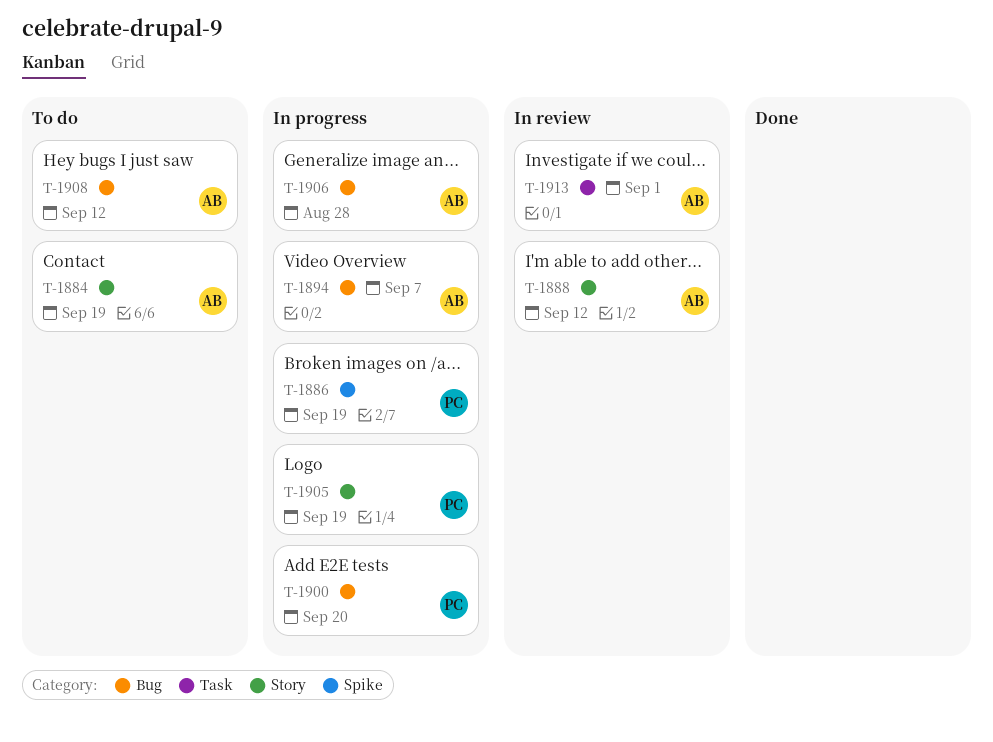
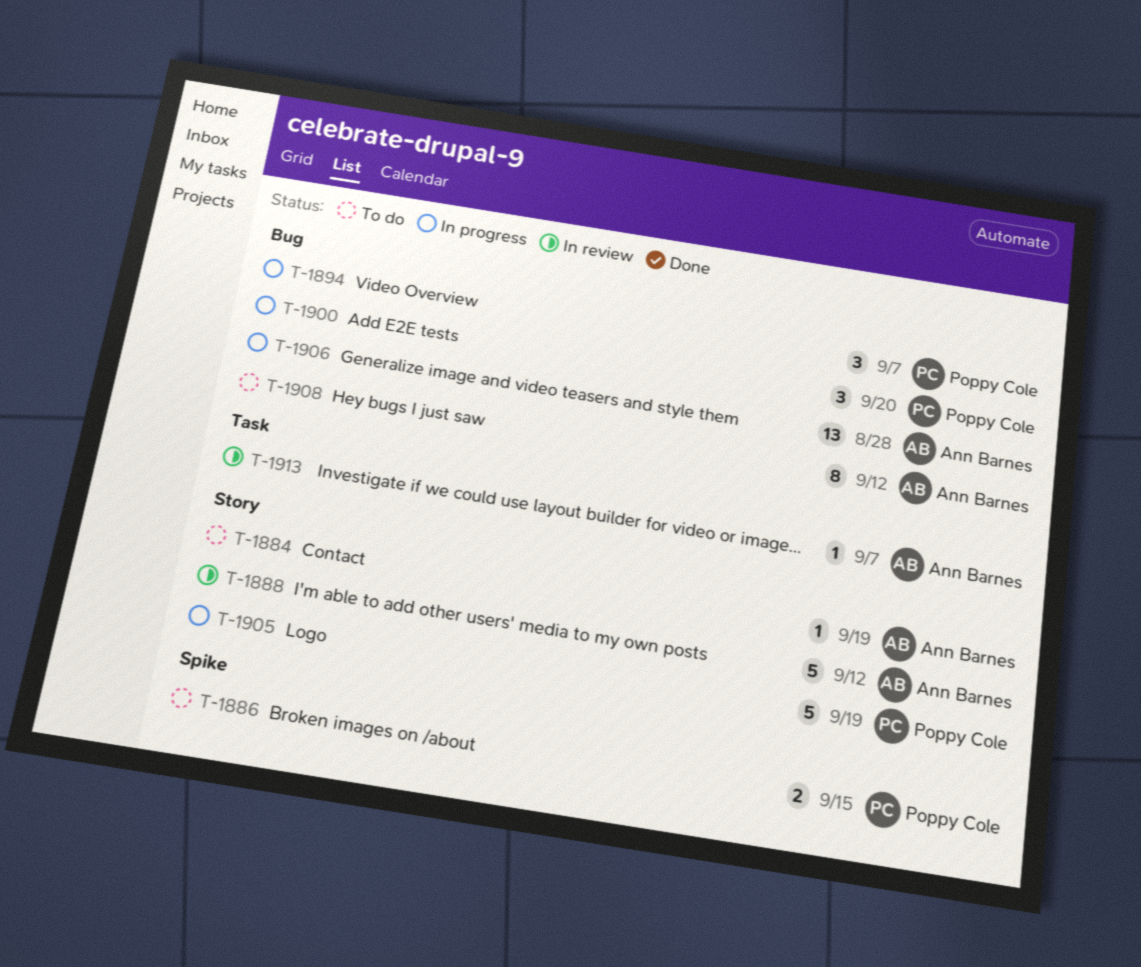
T-1886, status: In progress -> To do
T-1886, due: Sep 19 -> Sep 15
T-1894, owner: Ann Barnes -> Poppy Cole
T-1913, due: Sep 1 -> Sep 7

